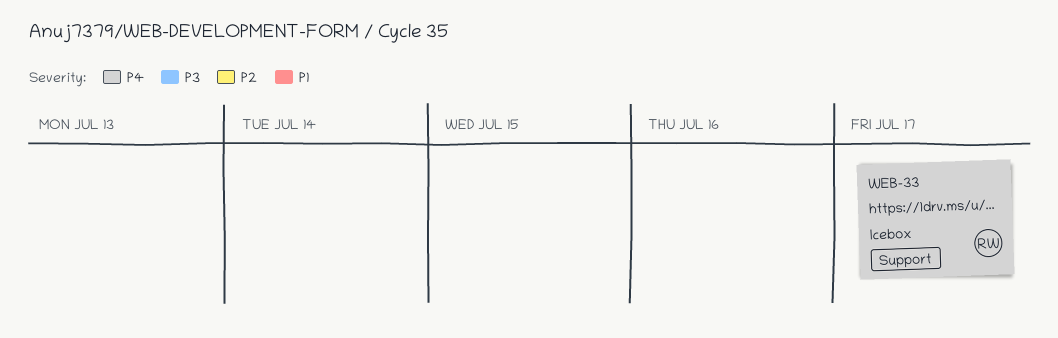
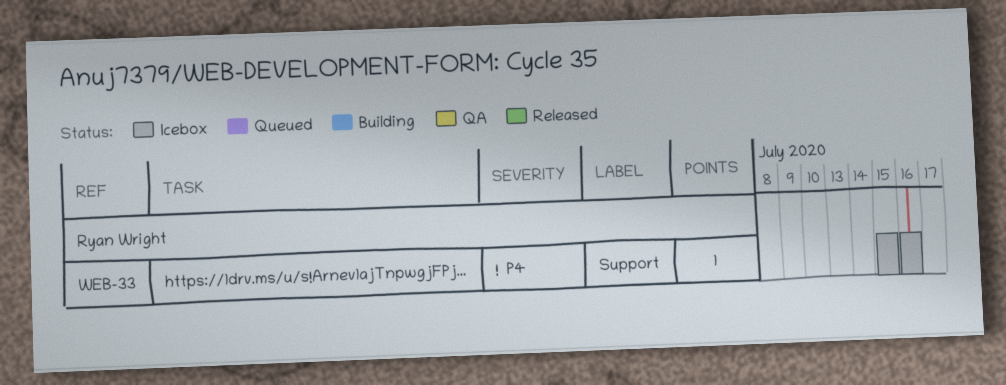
WEB-33, due: Jul 17 -> Jul 16

